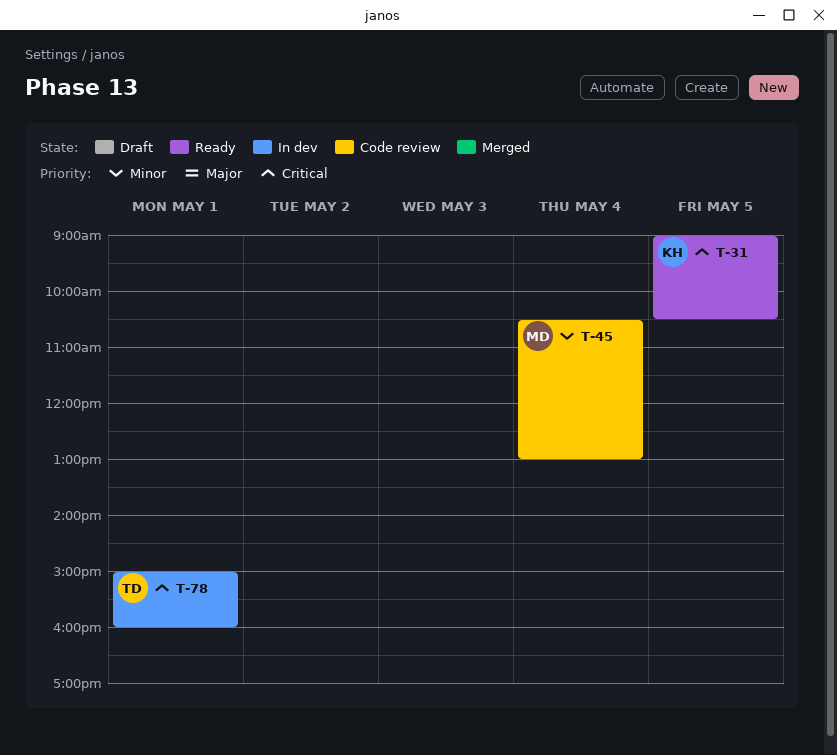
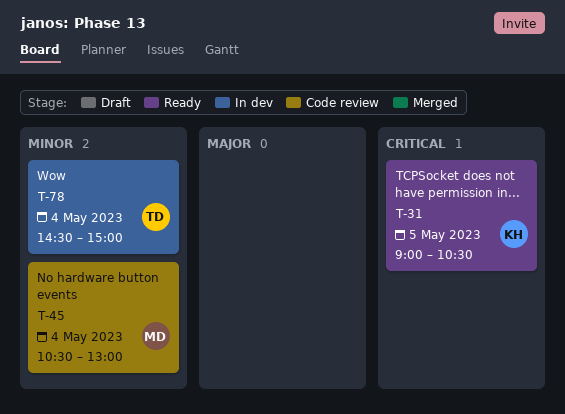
T-78, priority: Critical -> Minor
T-78, day: May 1 -> May 4
T-78, begins: 15:00 -> 14:30
T-78, ends: 16:00 -> 15:00

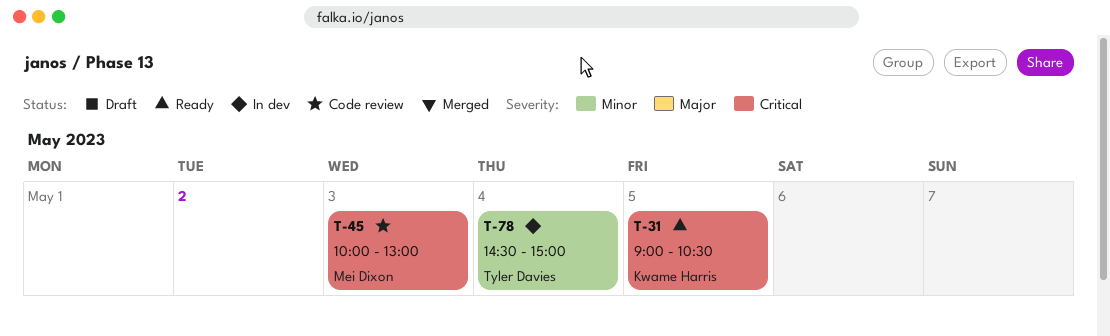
T-45, priority: Minor -> Critical
T-45, day: May 4 -> May 3
T-45, begins: 10:30 -> 10:00

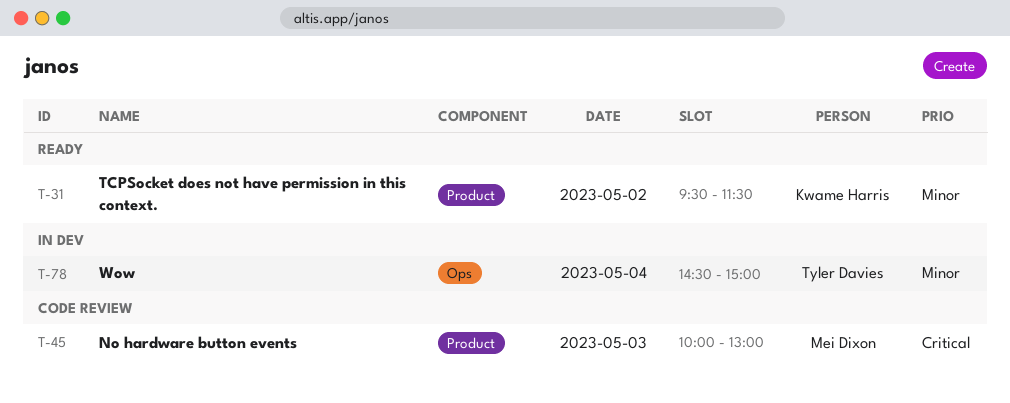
T-31, priority: Critical -> Minor
T-31, day: May 5 -> May 2
T-31, begins: 09:00 -> 09:30
T-31, ends: 10:30 -> 11:30

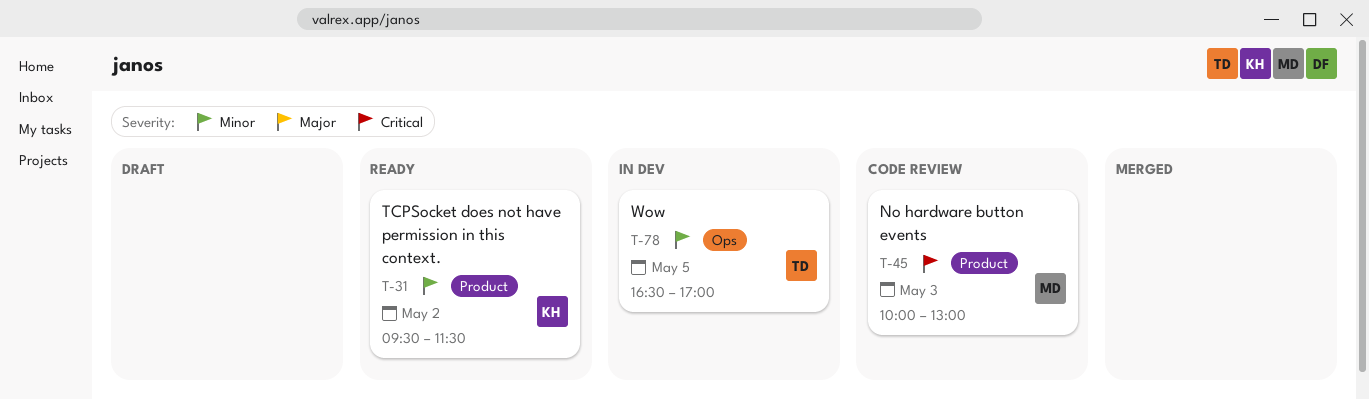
T-78, day: May 4 -> May 5
T-78, begins: 14:30 -> 16:30
T-78, ends: 15:00 -> 17:00

